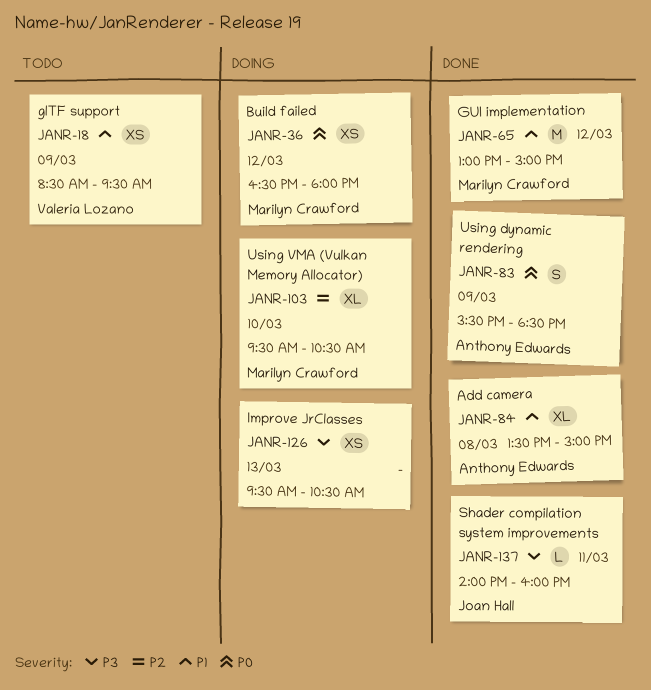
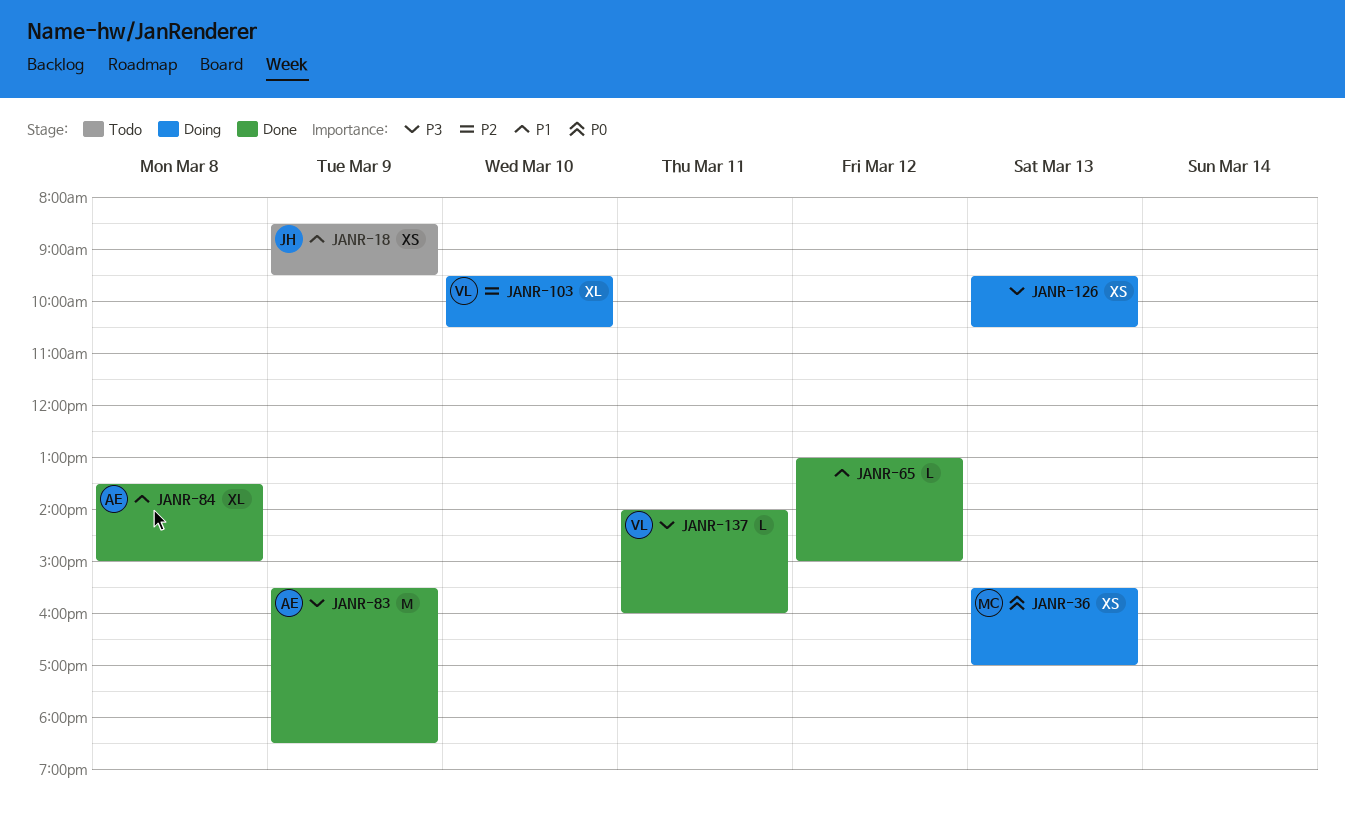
JANR-18, owner: Valeria Lozano -> Joan Hall
JANR-36, day: Mar 12 -> Mar 13
JANR-36, begins: 16:30 -> 15:30
JANR-36, ends: 18:00 -> 17:00
JANR-65, owner: Marilyn Crawford -> none
JANR-65, estimate: M -> L
JANR-83, priority: P0 -> P3
JANR-83, estimate: S -> M
JANR-103, owner: Marilyn Crawford -> Valeria Lozano
JANR-137, owner: Joan Hall -> Valeria Lozano

